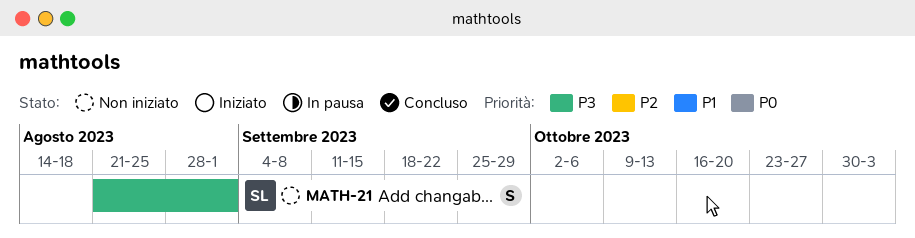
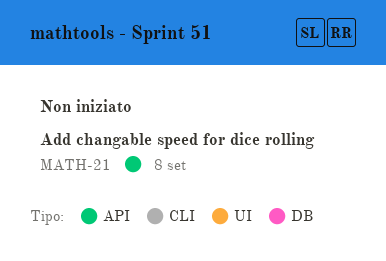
MATH-21, due: Sep 1 -> Sep 8

